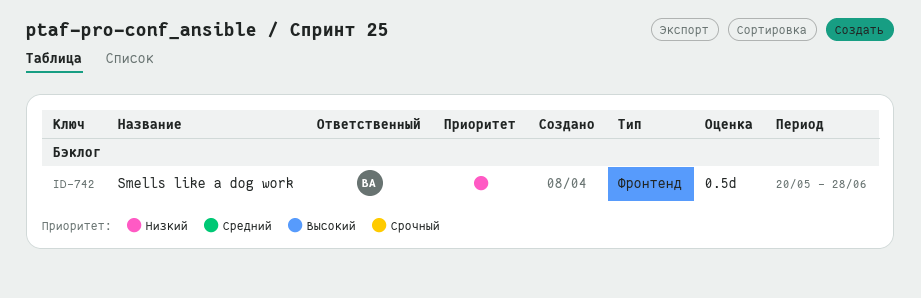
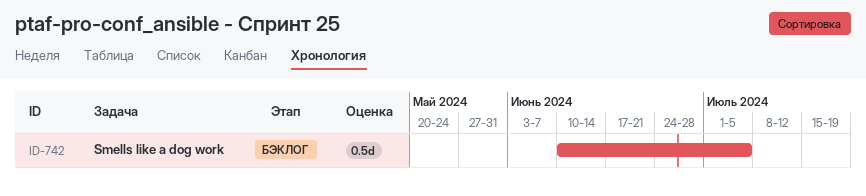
ID-742, start: May 20 -> Jun 10
ID-742, due: Jun 28 -> Jul 5

